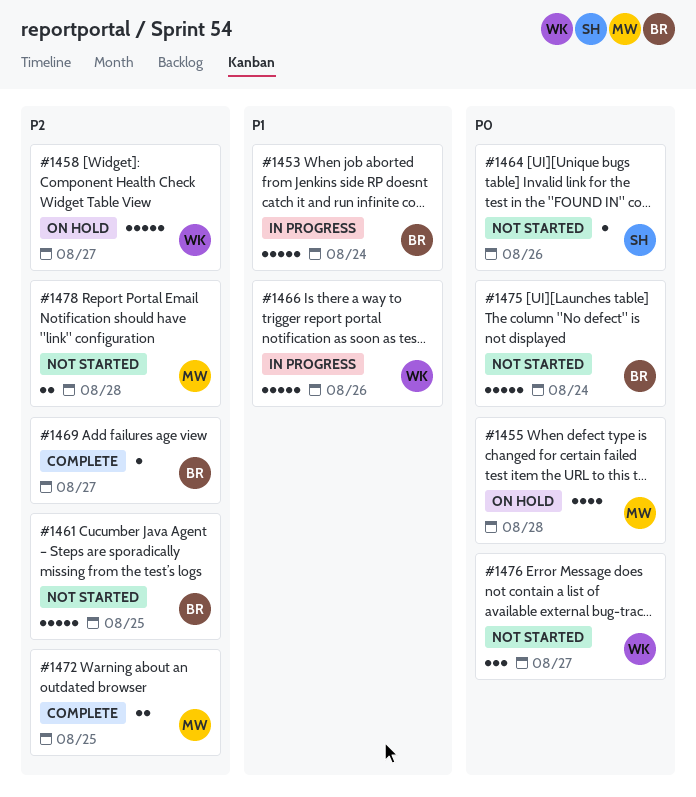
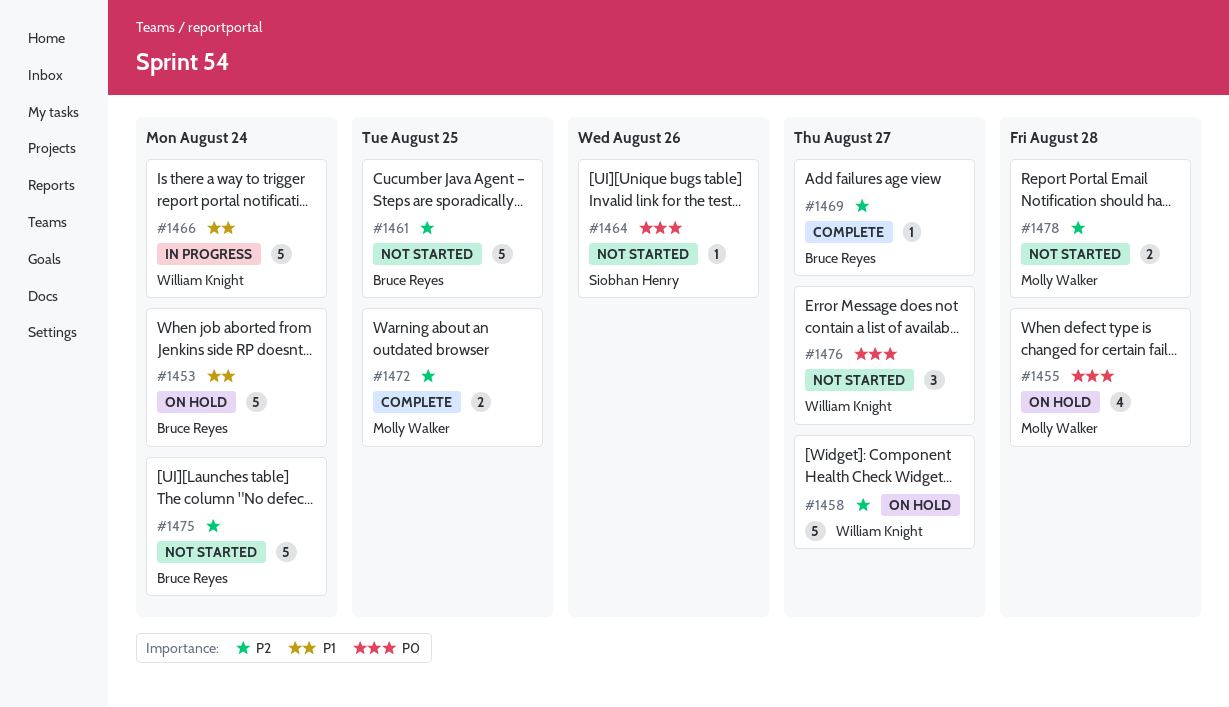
#1453, status: In progress -> On hold
#1466, due: Aug 26 -> Aug 24
#1475, priority: P0 -> P2

